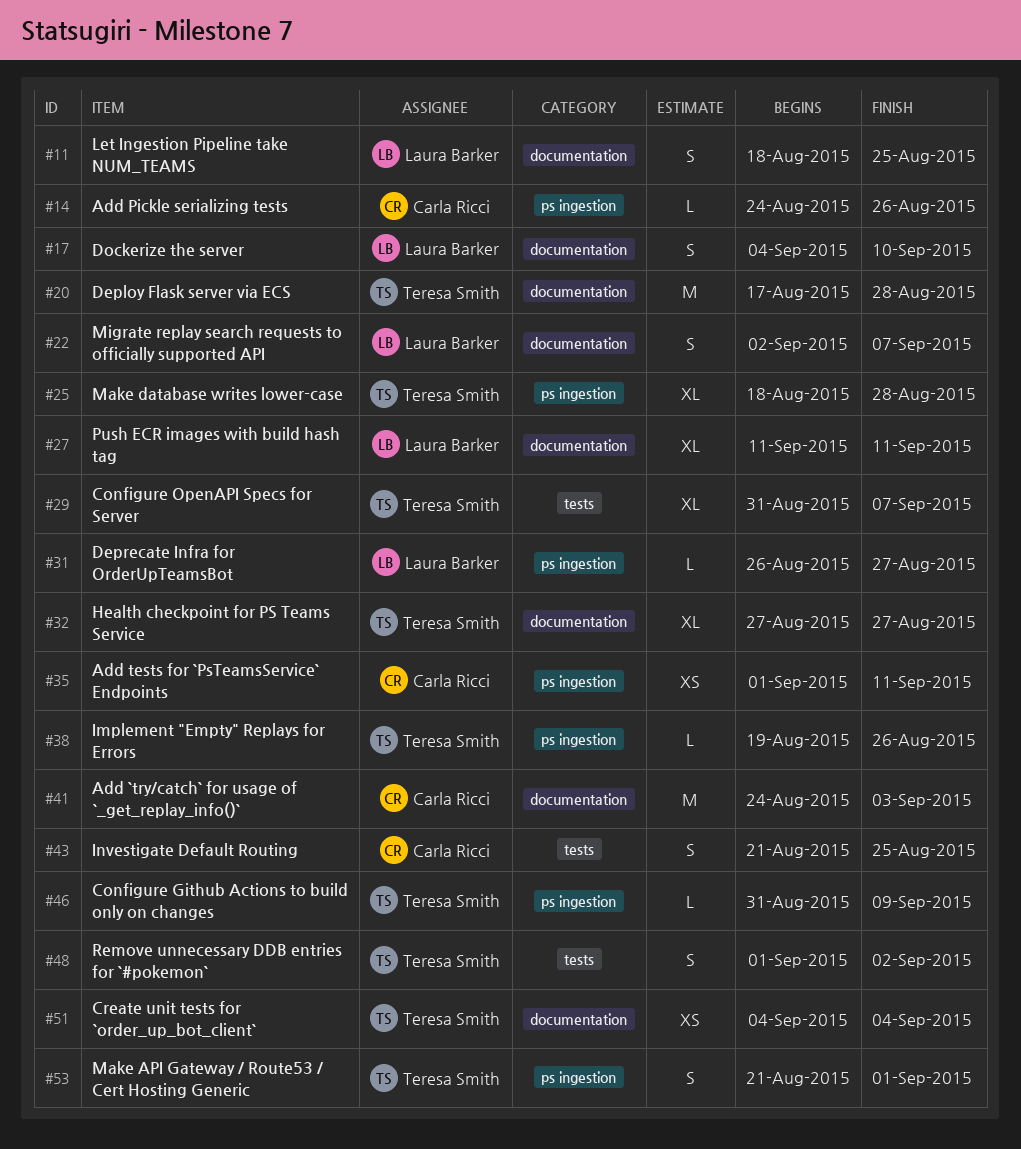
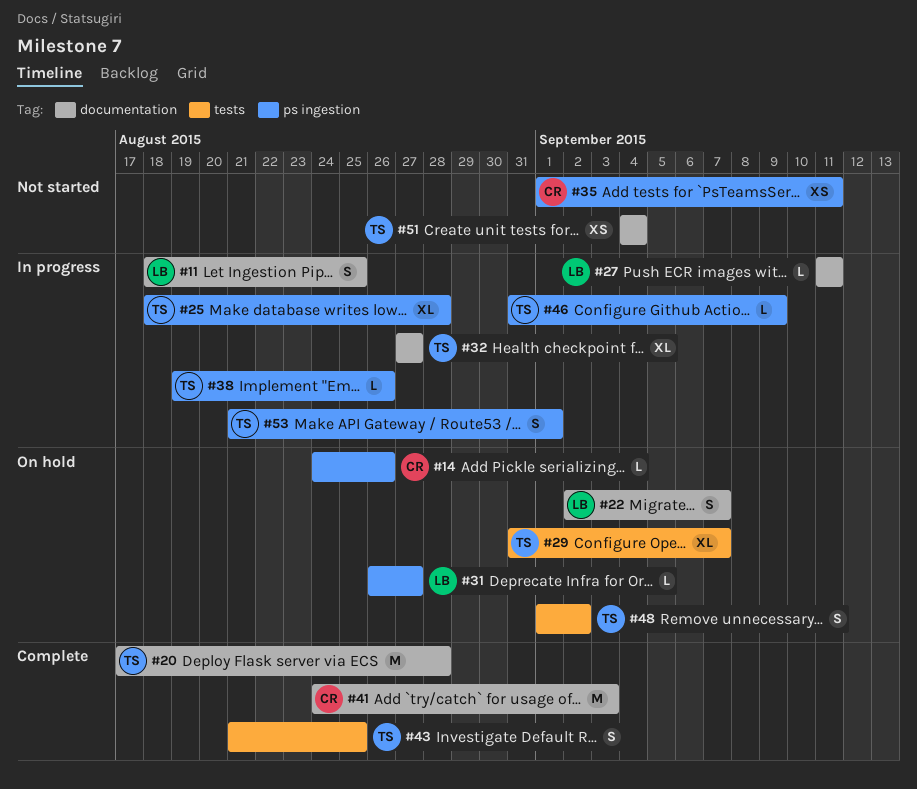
#17: present -> none
#27, estimate: XL -> L
#43, owner: Carla Ricci -> Teresa Smith

